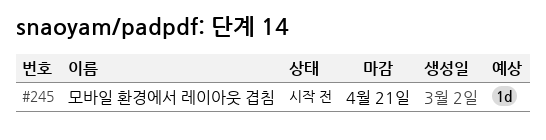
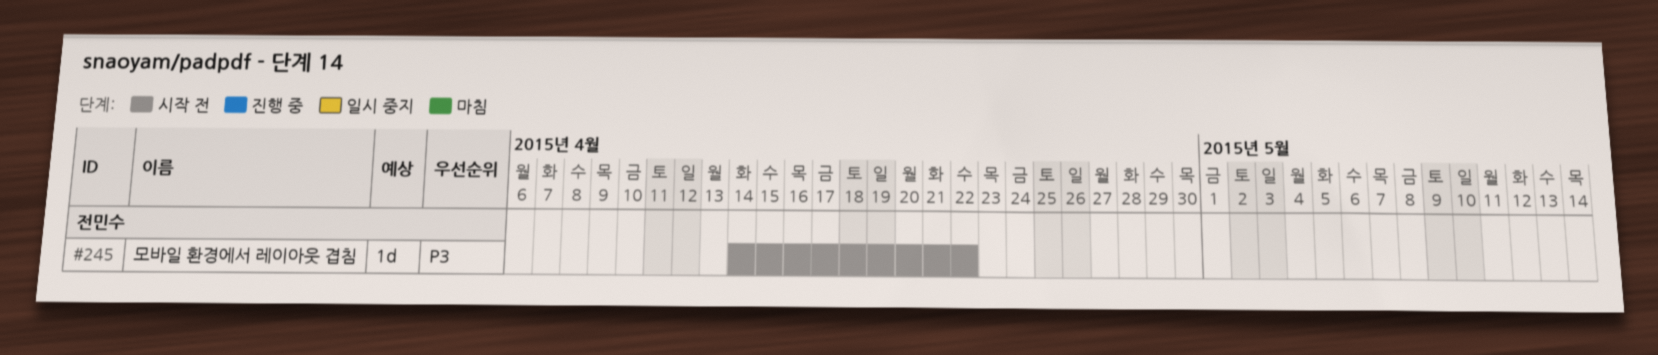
#245, due: Apr 21 -> Apr 22

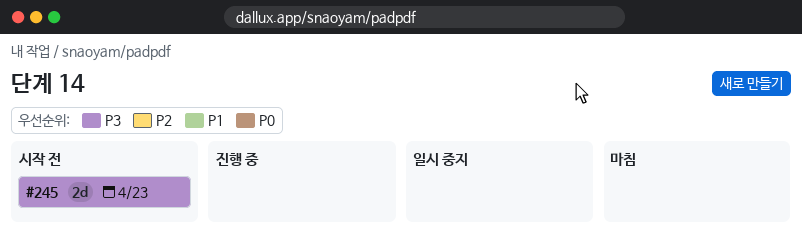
#245, estimate: 1d -> 2d
#245, due: Apr 22 -> Apr 23

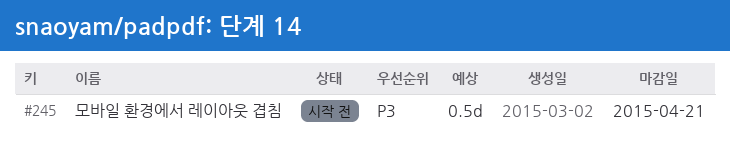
#245, estimate: 2d -> 0.5d
#245, due: Apr 23 -> Apr 21

